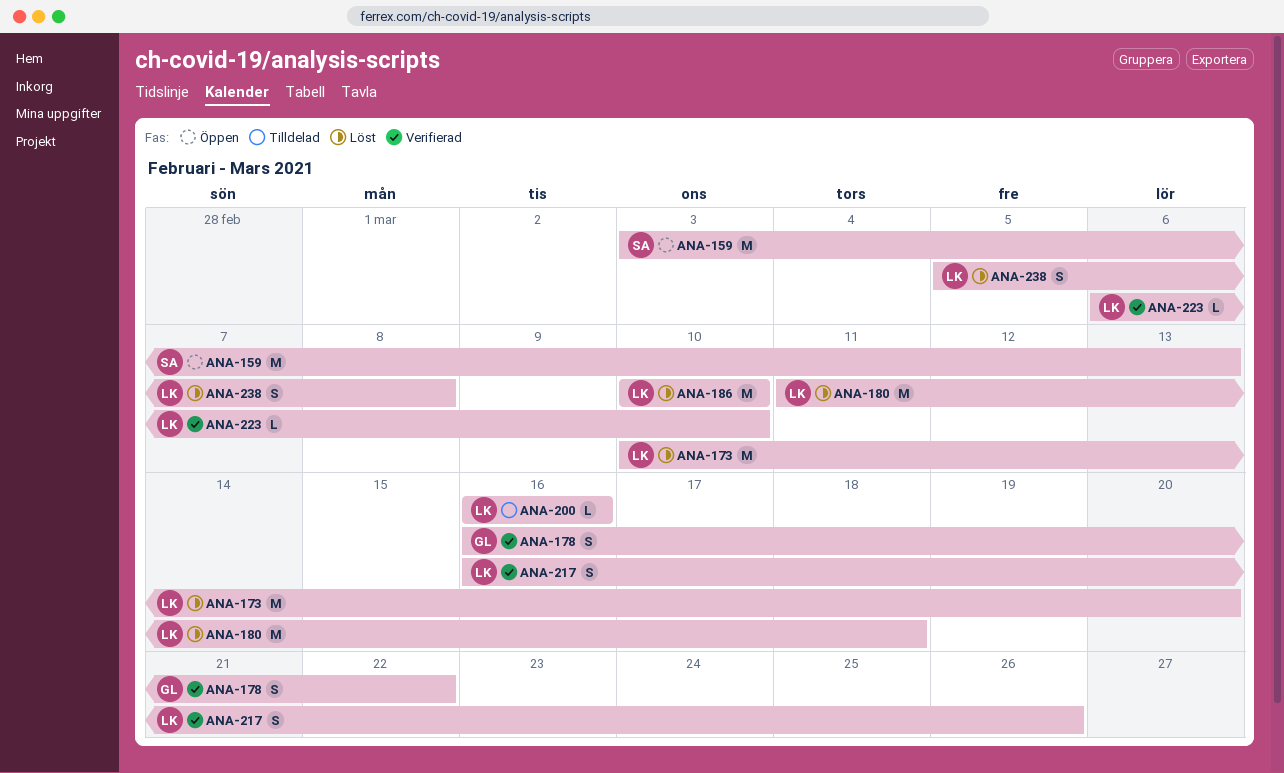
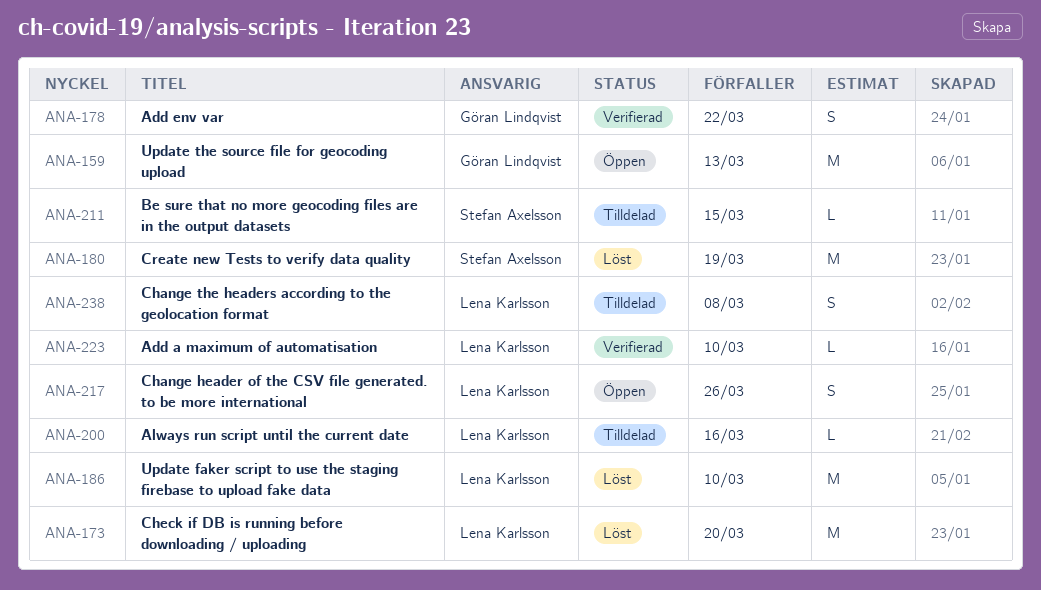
ANA-159, owner: Stefan Axelsson -> Göran Lindqvist
ANA-180, owner: Lena Karlsson -> Stefan Axelsson
ANA-180, due: Mar 18 -> Mar 19
ANA-211: none -> present
ANA-217, status: Verifierad -> Öppen
ANA-238, status: Löst -> Tilldelad

